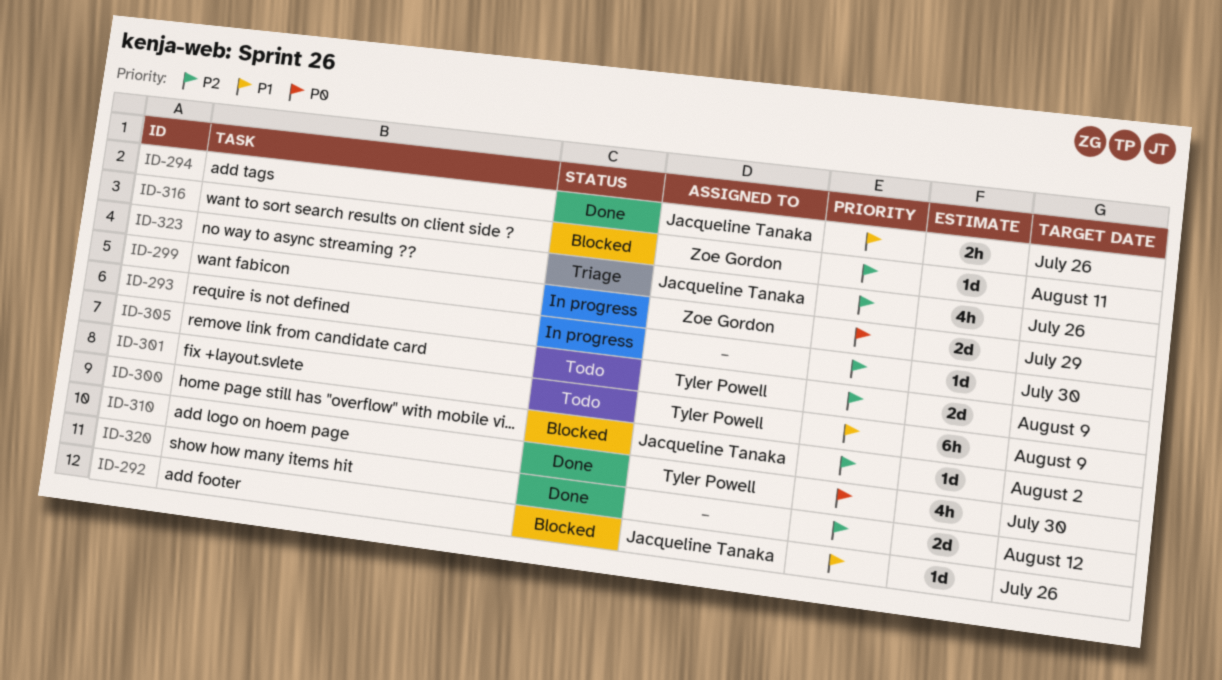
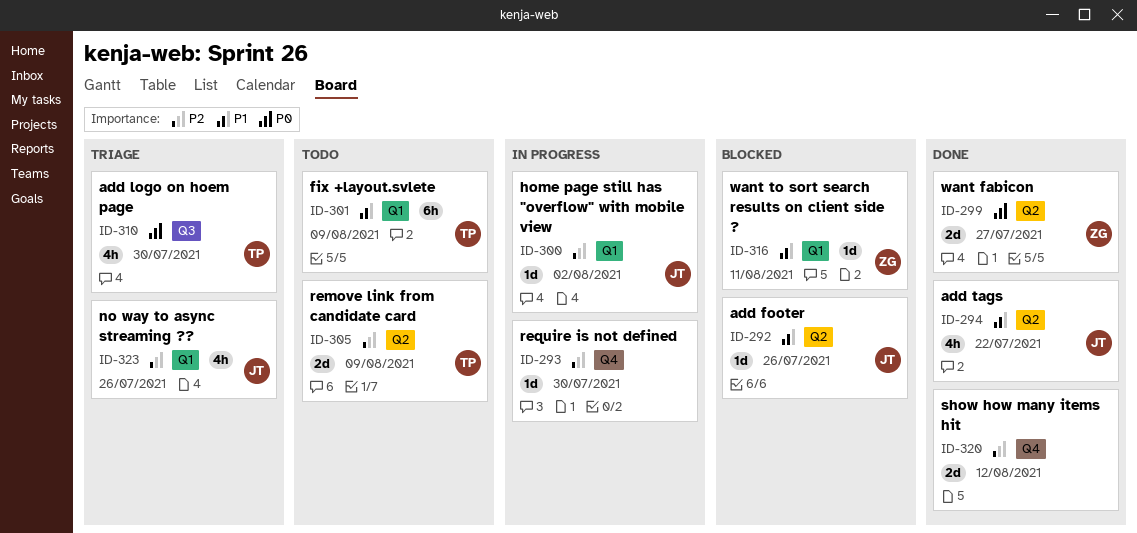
ID-294, estimate: 2h -> 4h
ID-294, due: Jul 26 -> Jul 22
ID-299, status: In progress -> Done
ID-299, due: Jul 29 -> Jul 27
ID-300, status: Blocked -> In progress
ID-310, status: Done -> Triage
ID-316, priority: P2 -> P1

